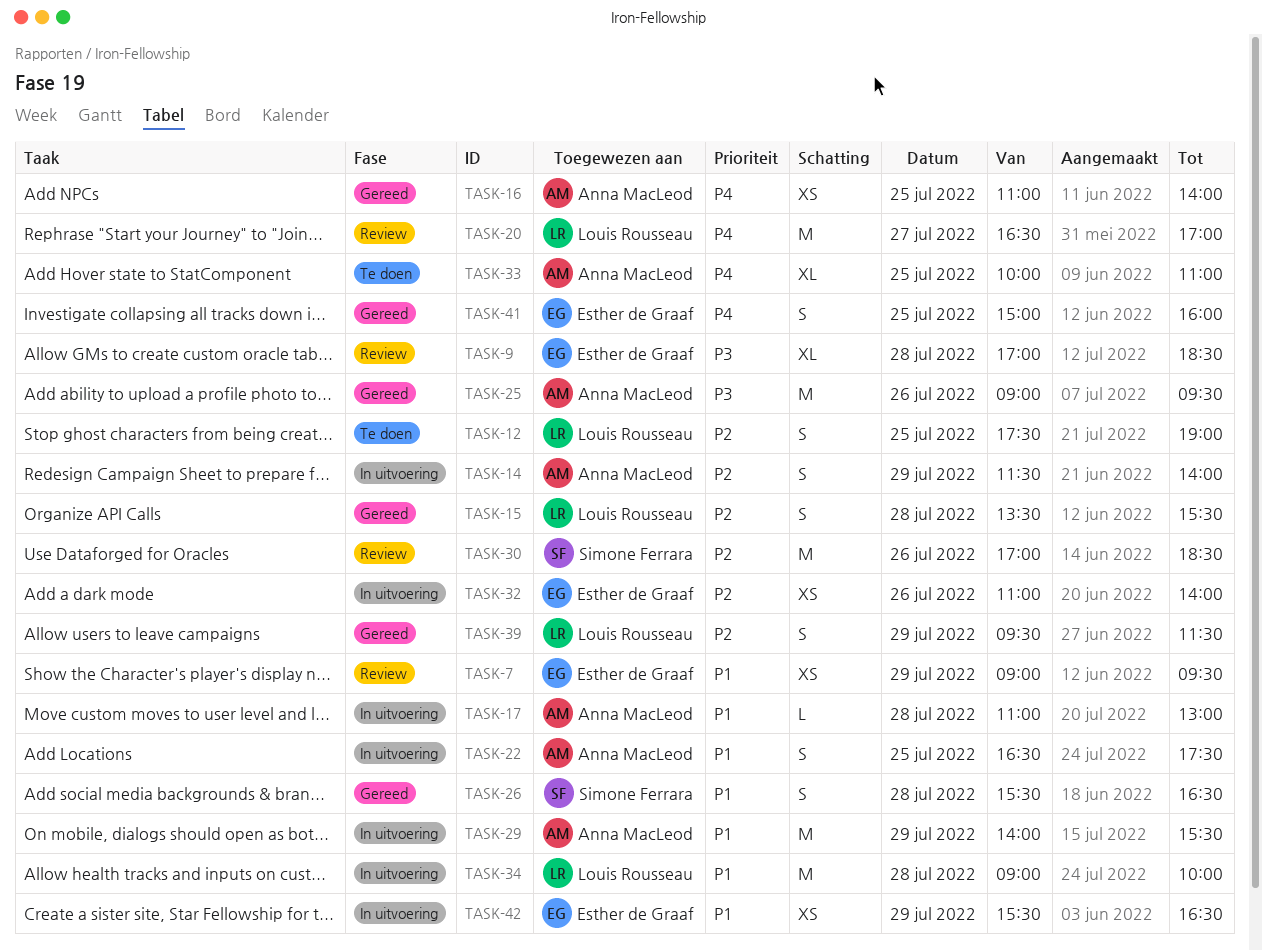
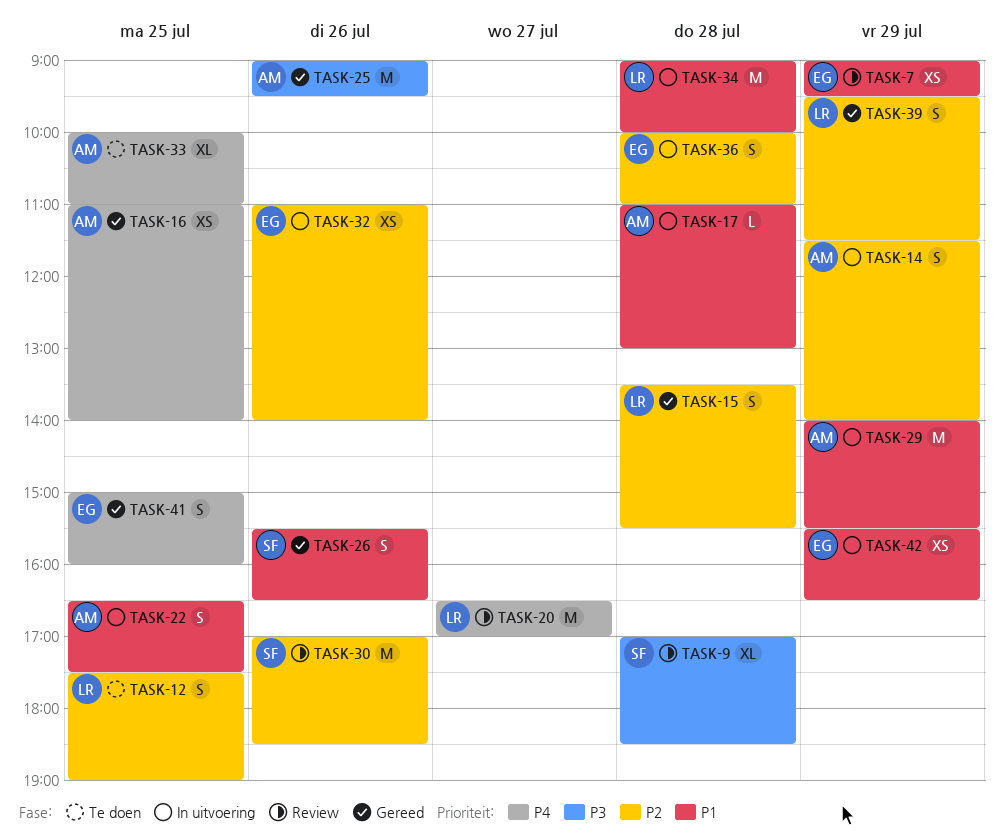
TASK-9, owner: Esther de Graaf -> Simone Ferrara
TASK-26, day: Jul 28 -> Jul 26
TASK-36: none -> present

